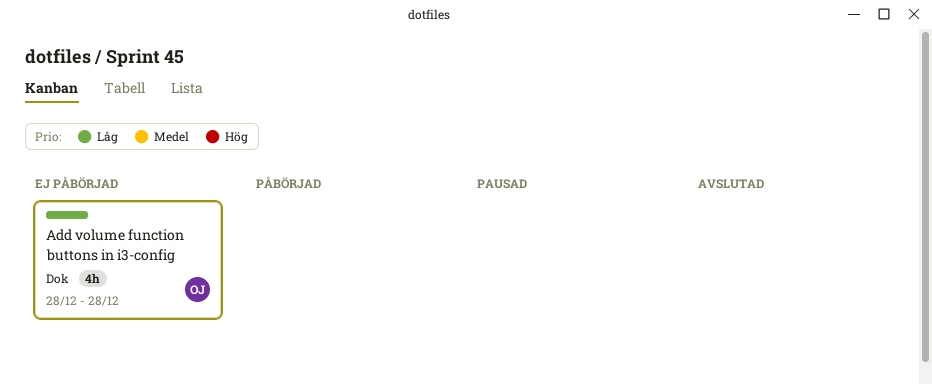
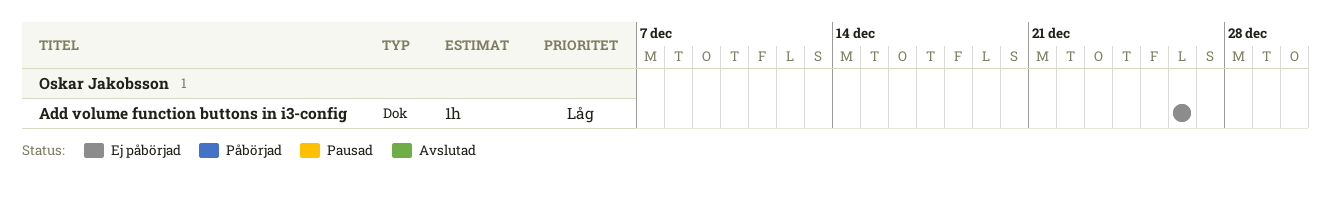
Add volume function buttons in i3-config, estimate: 4h -> 1h
Add volume function buttons in i3-config, start: Dec 28 -> Dec 26
Add volume function buttons in i3-config, due: Dec 28 -> Dec 26

